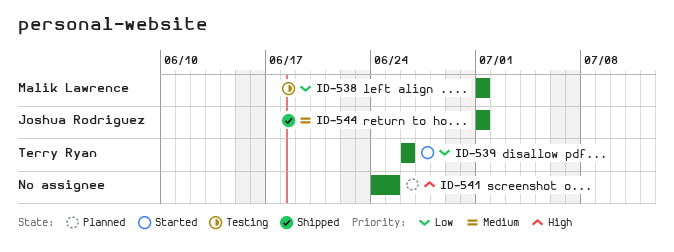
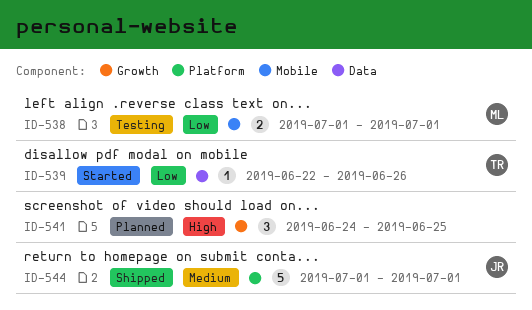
ID-539, start: Jun 26 -> Jun 22

